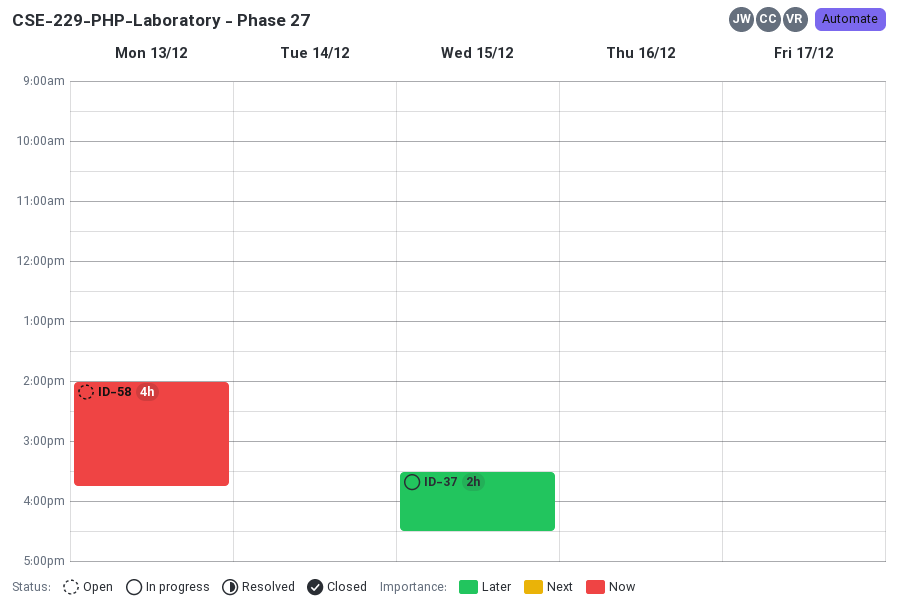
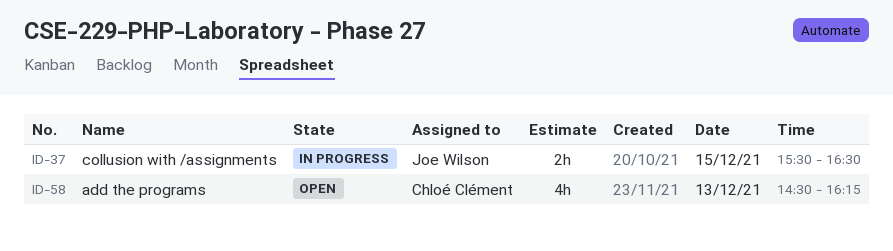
ID-58, begins: 14:00 -> 14:30
ID-58, ends: 15:45 -> 16:15

